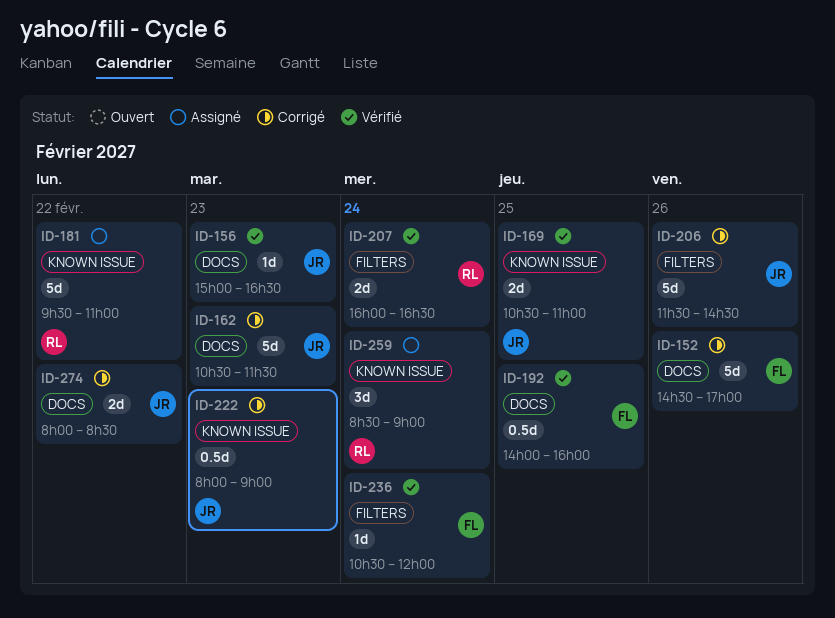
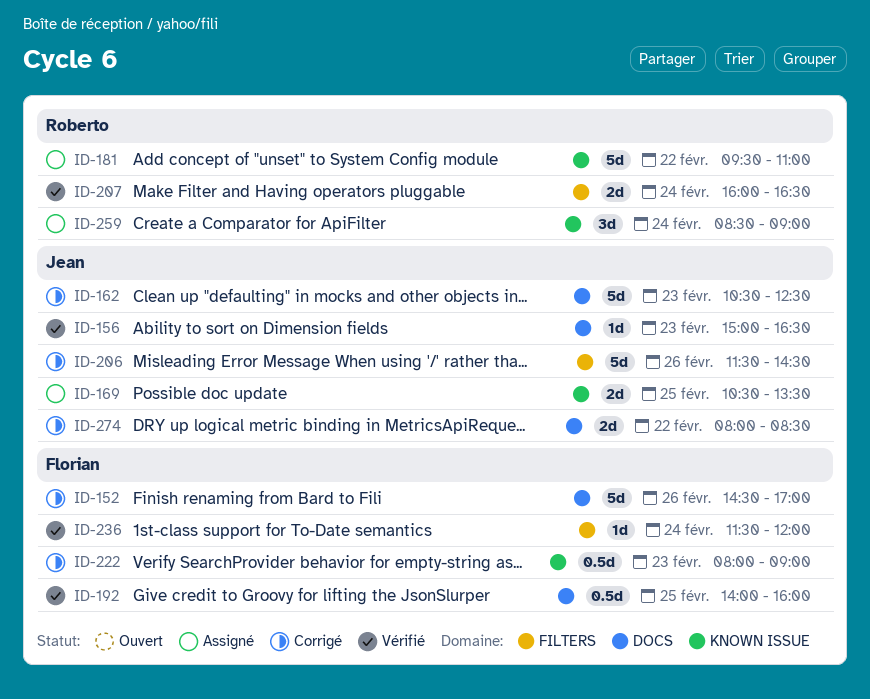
ID-162, ends: 11:30 -> 12:30
ID-169, status: Vérifié -> Assigné
ID-169, ends: 11:00 -> 13:30
ID-222, owner: Jean -> Florian
ID-236, begins: 10:30 -> 11:30

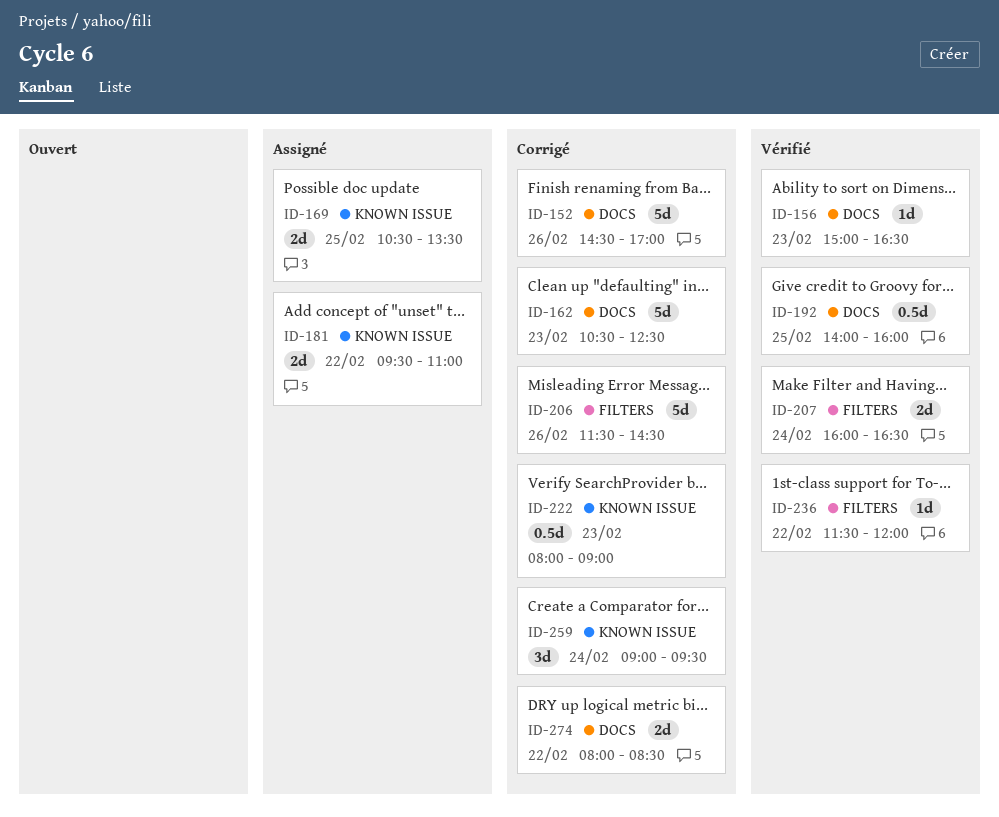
ID-181, estimate: 5d -> 2d
ID-236, day: Feb 24 -> Feb 22
ID-259, status: Assigné -> Corrigé
ID-259, begins: 08:30 -> 09:00
ID-259, ends: 09:00 -> 09:30

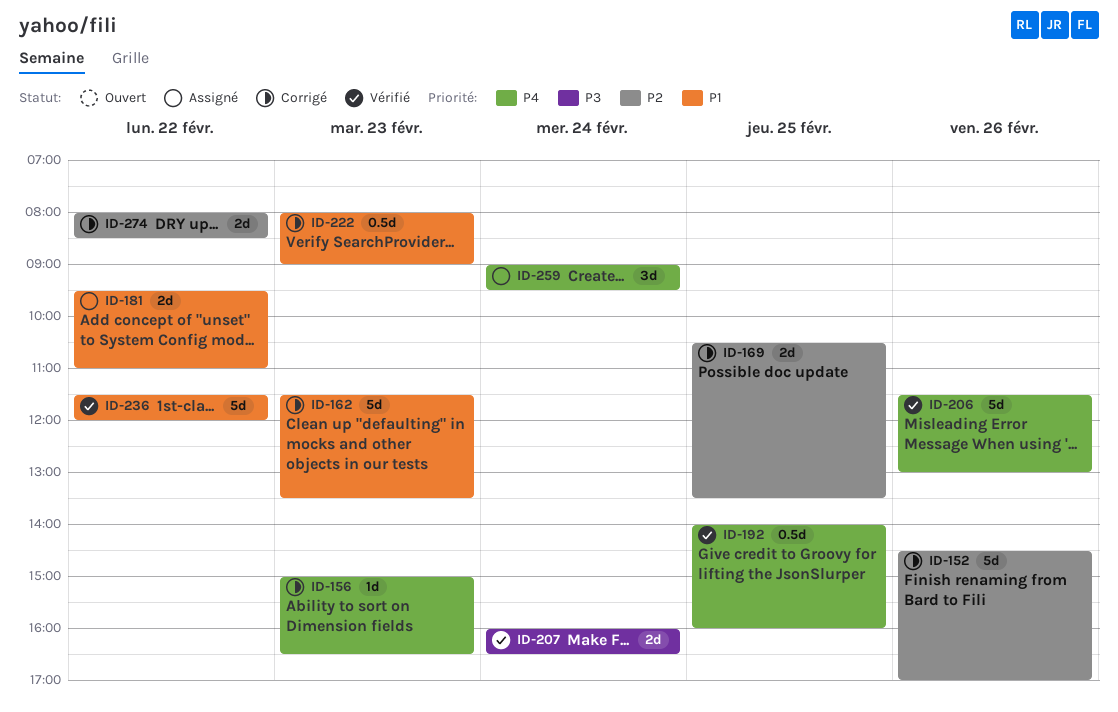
ID-156, status: Vérifié -> Corrigé
ID-162, begins: 10:30 -> 11:30
ID-162, ends: 12:30 -> 13:30
ID-169, status: Assigné -> Corrigé
ID-206, status: Corrigé -> Vérifié
ID-206, ends: 14:30 -> 13:00
ID-236, estimate: 1d -> 5d
ID-259, status: Corrigé -> Assigné

